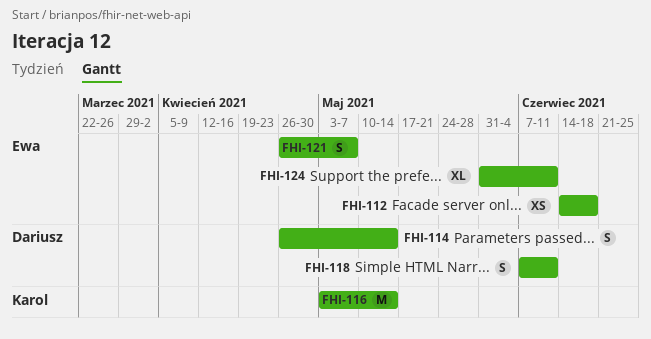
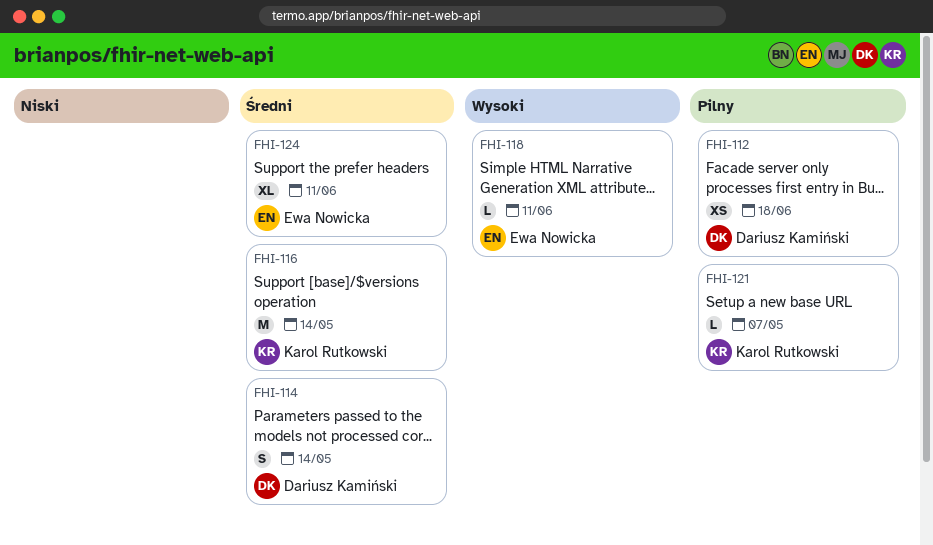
FHI-112, owner: Ewa Nowicka -> Dariusz Kamiński
FHI-118, owner: Dariusz Kamiński -> Ewa Nowicka
FHI-118, estimate: S -> L
FHI-121, owner: Ewa Nowicka -> Karol Rutkowski
FHI-121, estimate: S -> L

